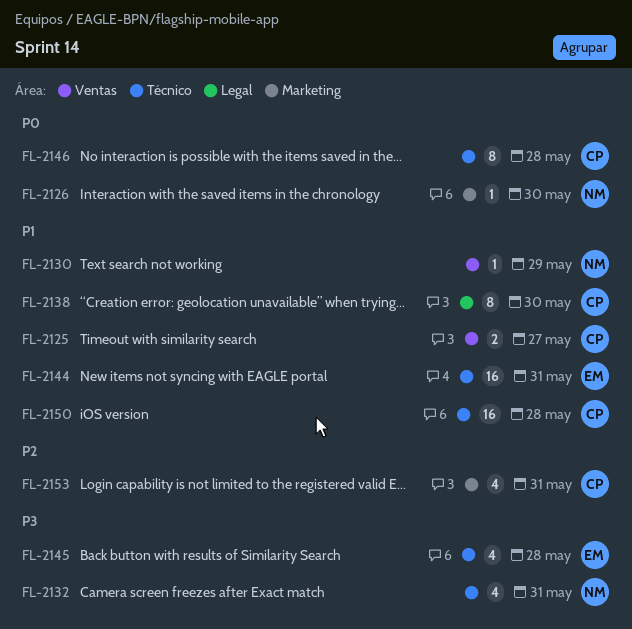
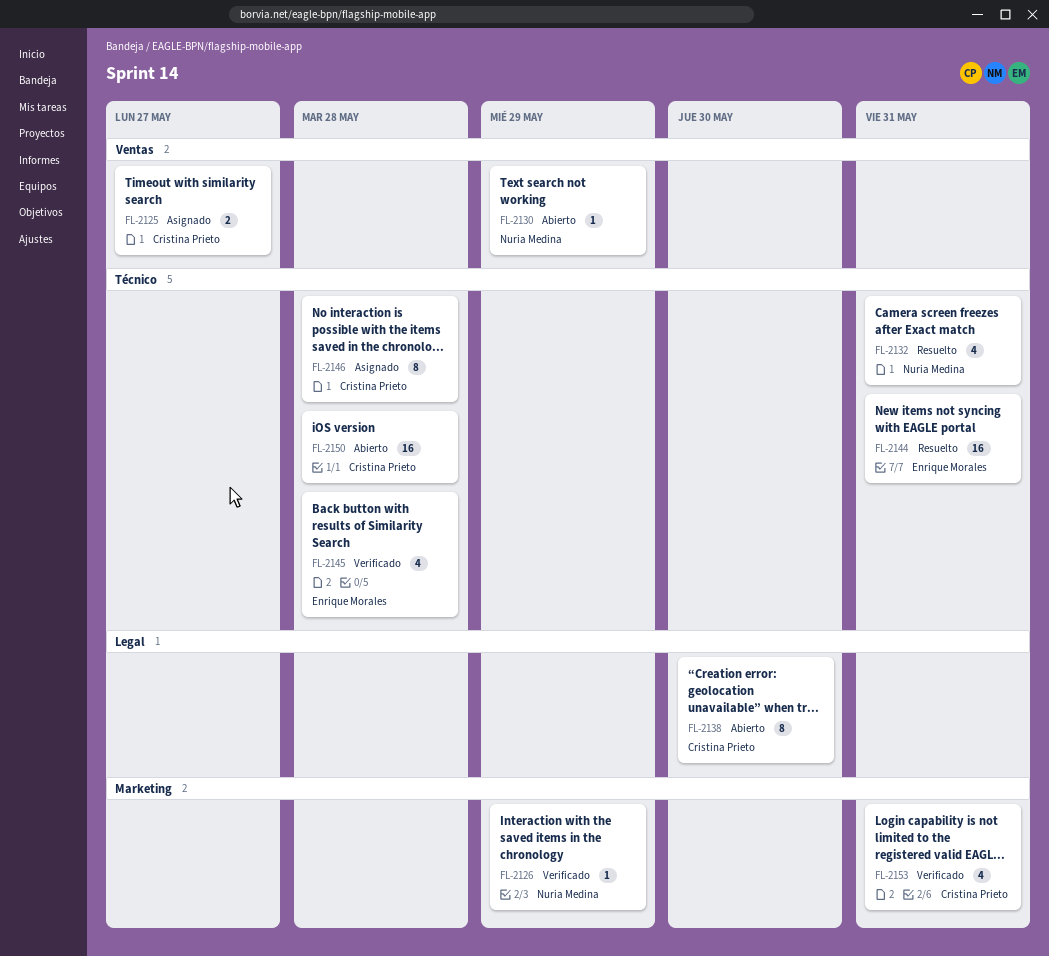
FL-2126, due: May 30 -> May 29

